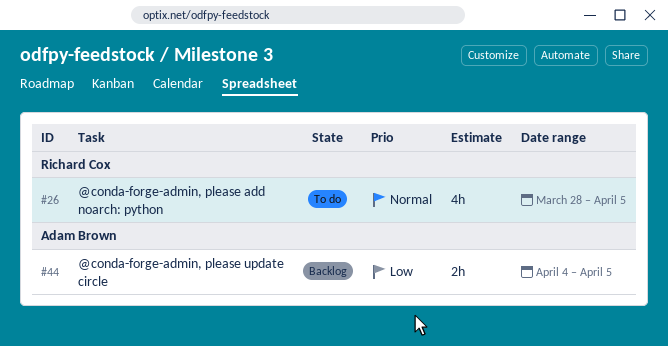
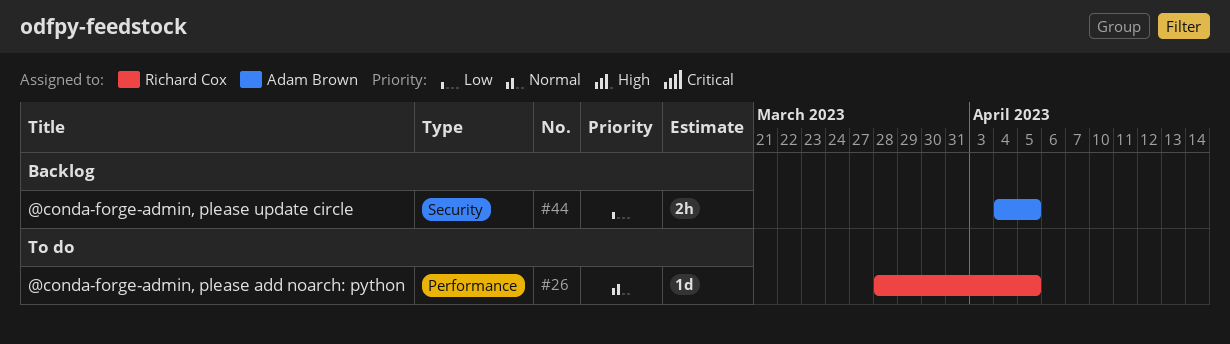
#26, estimate: 4h -> 1d

